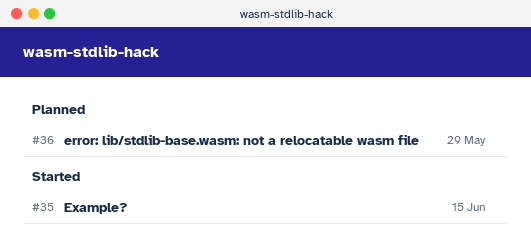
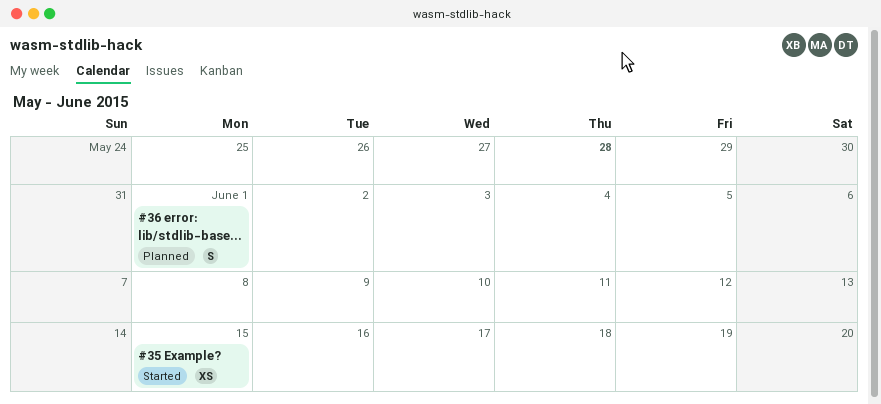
#36, due: May 29 -> Jun 1

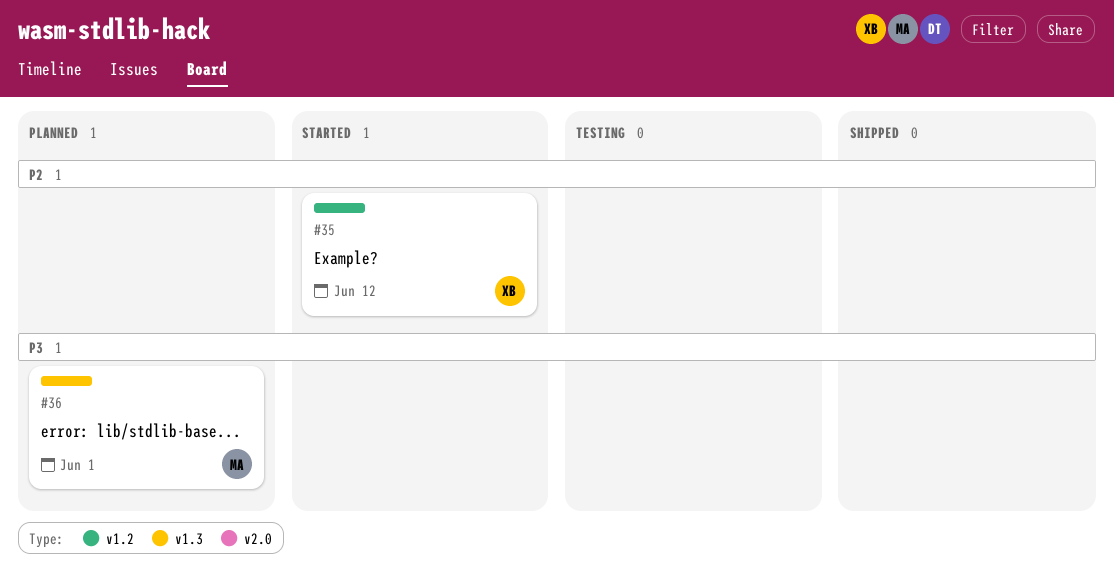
#35, due: Jun 15 -> Jun 12

